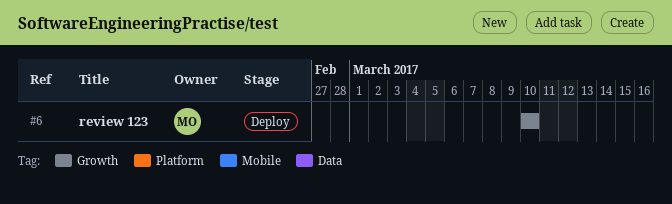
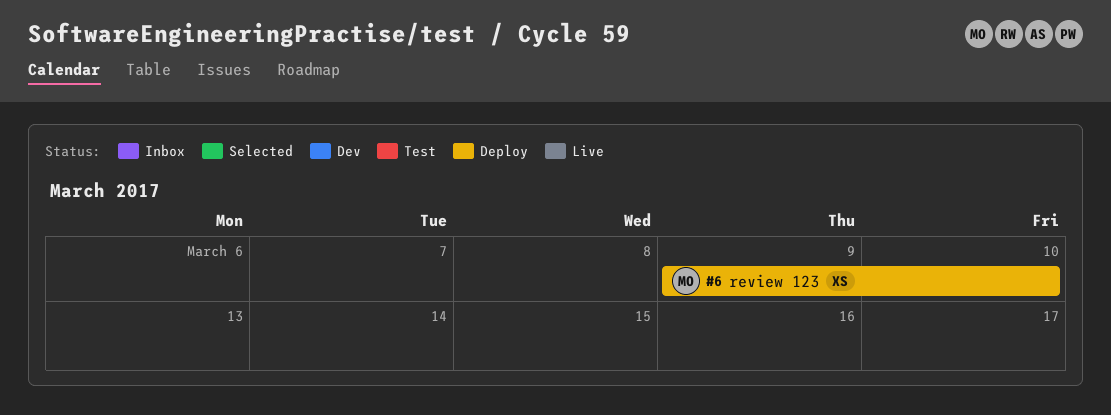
#6, start: Mar 10 -> Mar 9

